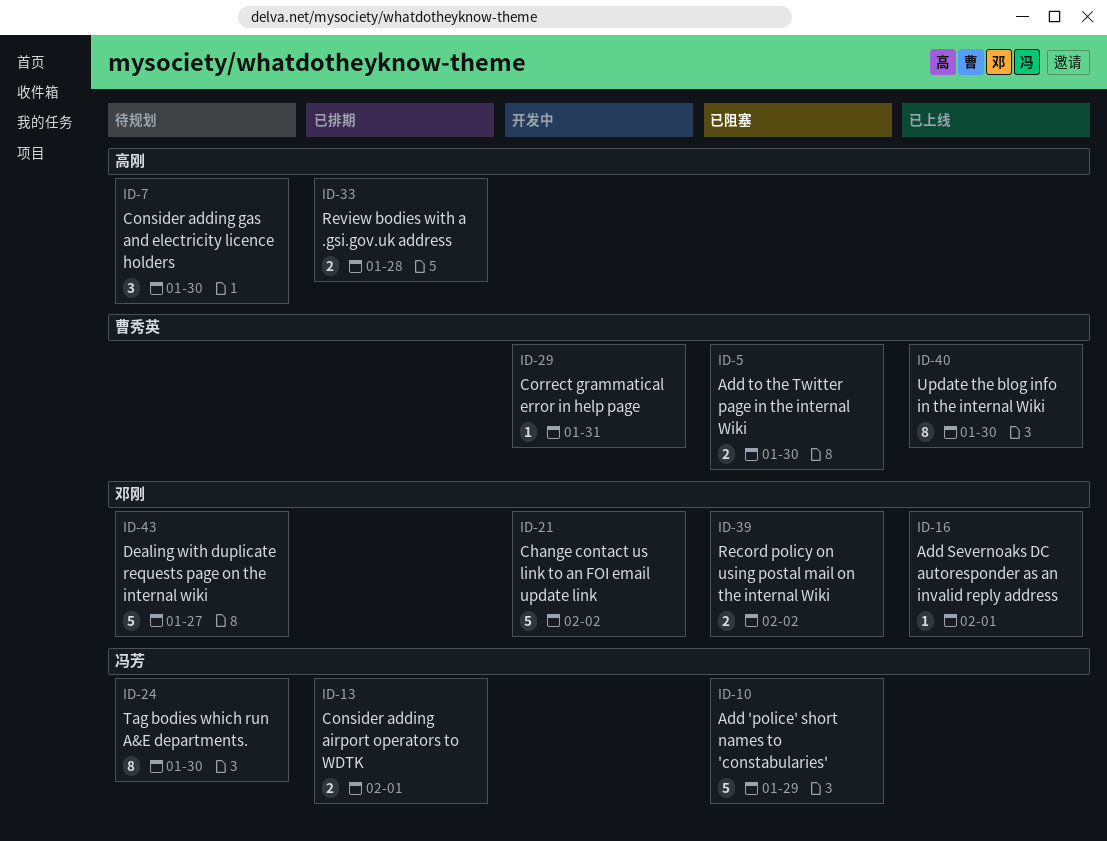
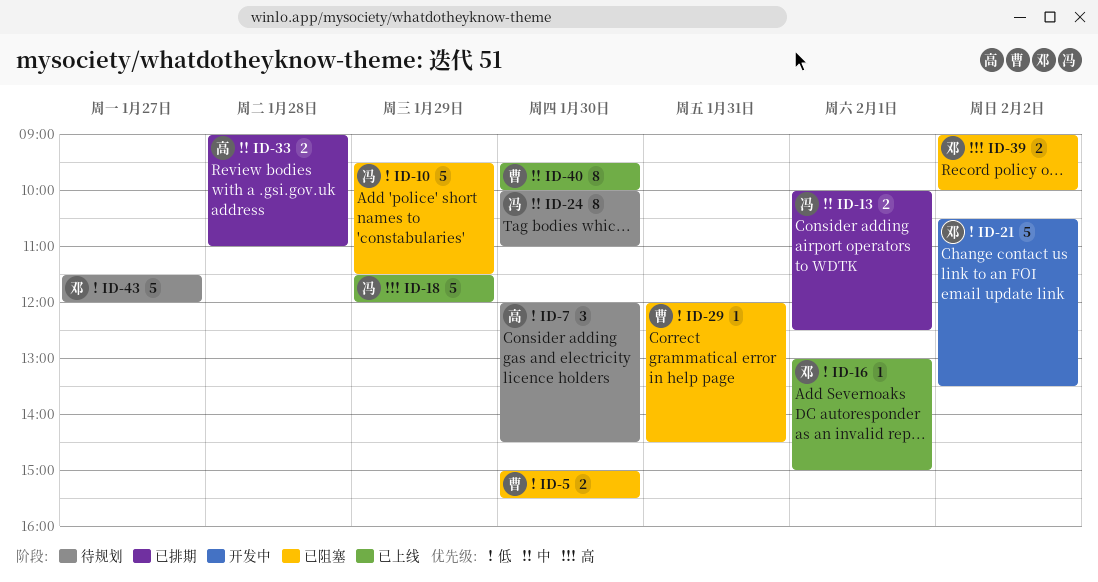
ID-18: none -> present
ID-29, status: 开发中 -> 已阻塞

